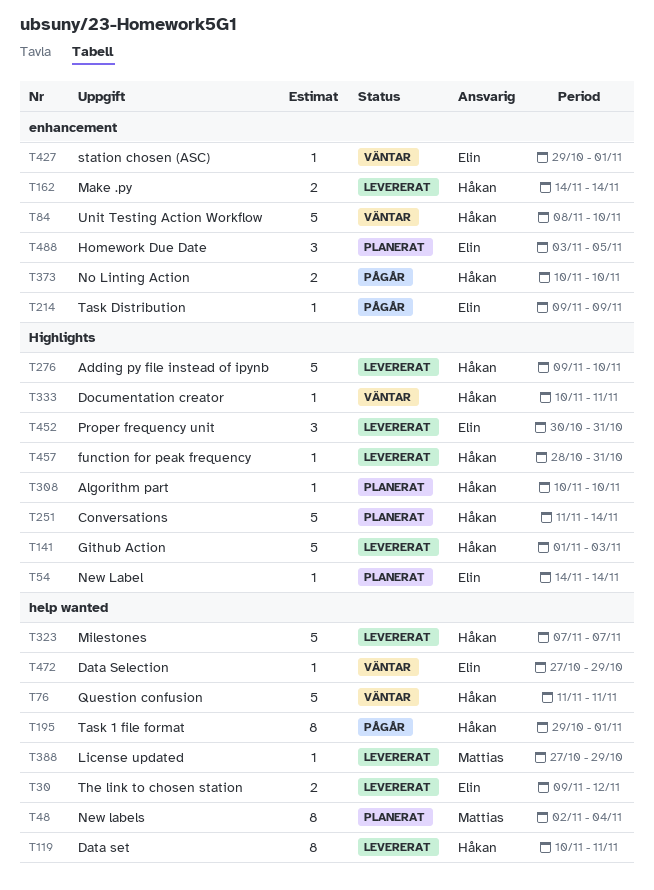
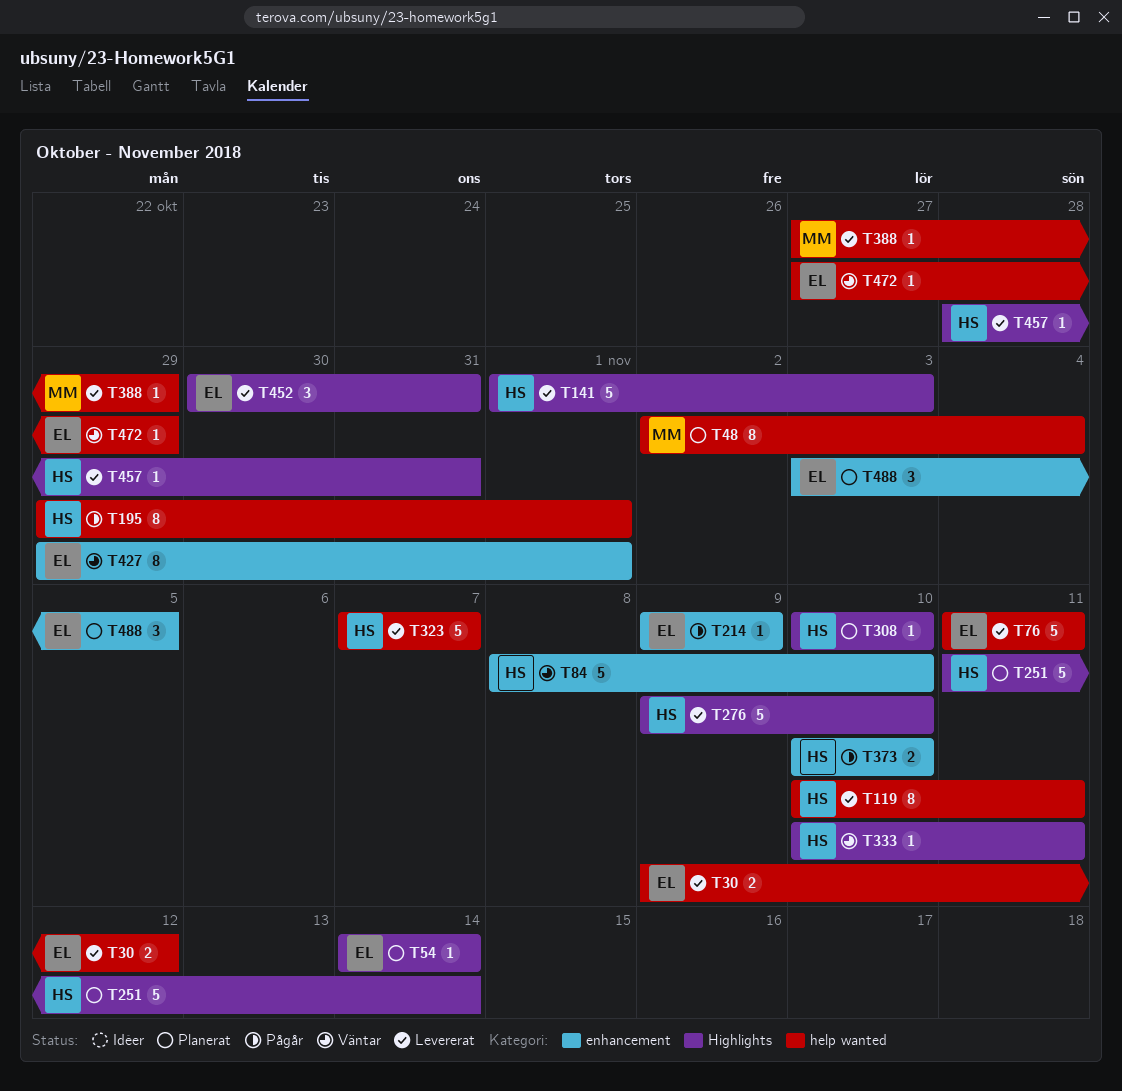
T76, status: Väntar -> Levererat
T76, owner: Håkan -> Elin
T162: present -> none
T427, estimate: 1 -> 8

